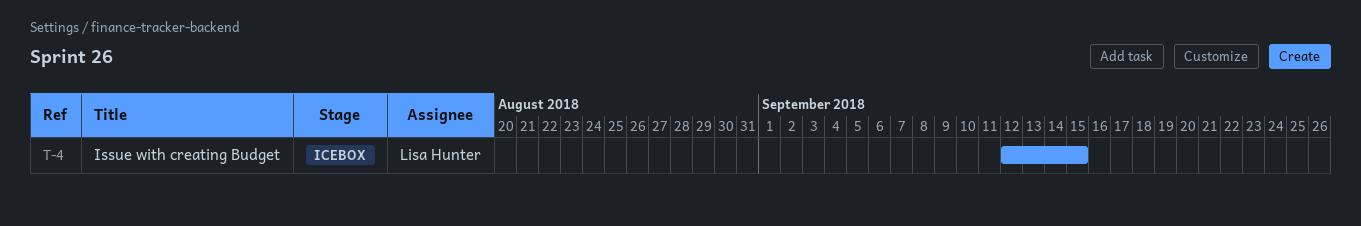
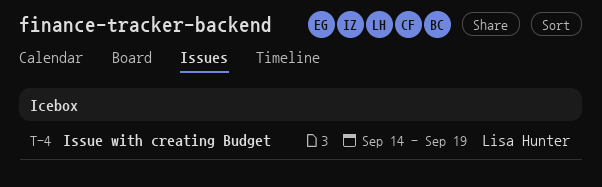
T-4, start: Sep 12 -> Sep 14
T-4, due: Sep 15 -> Sep 19

